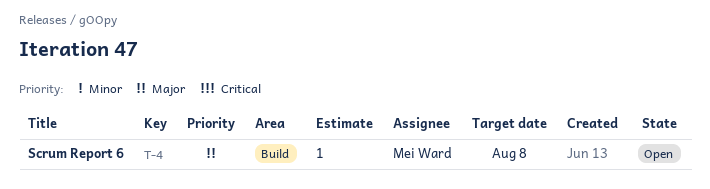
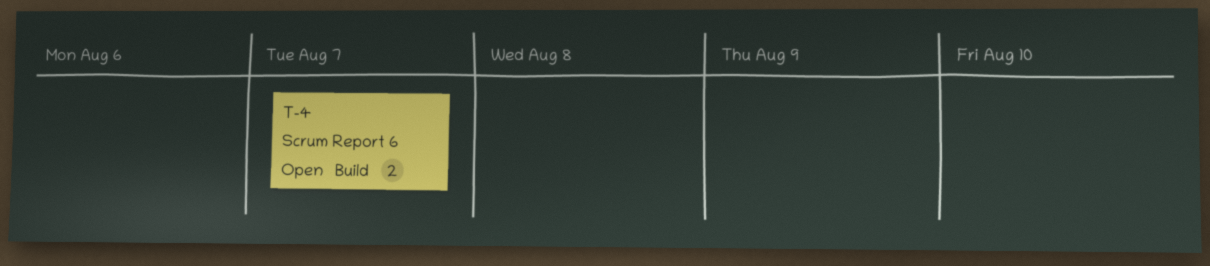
T-4, estimate: 1 -> 2
T-4, due: Aug 8 -> Aug 7

